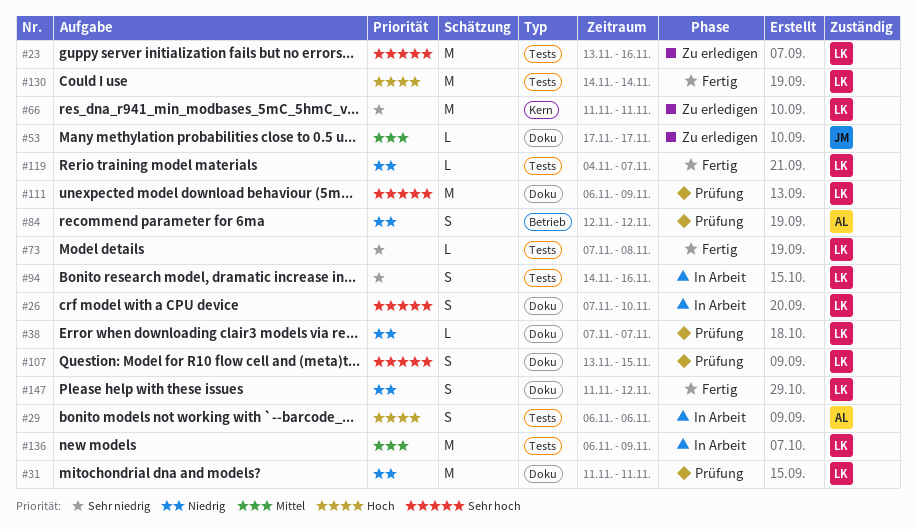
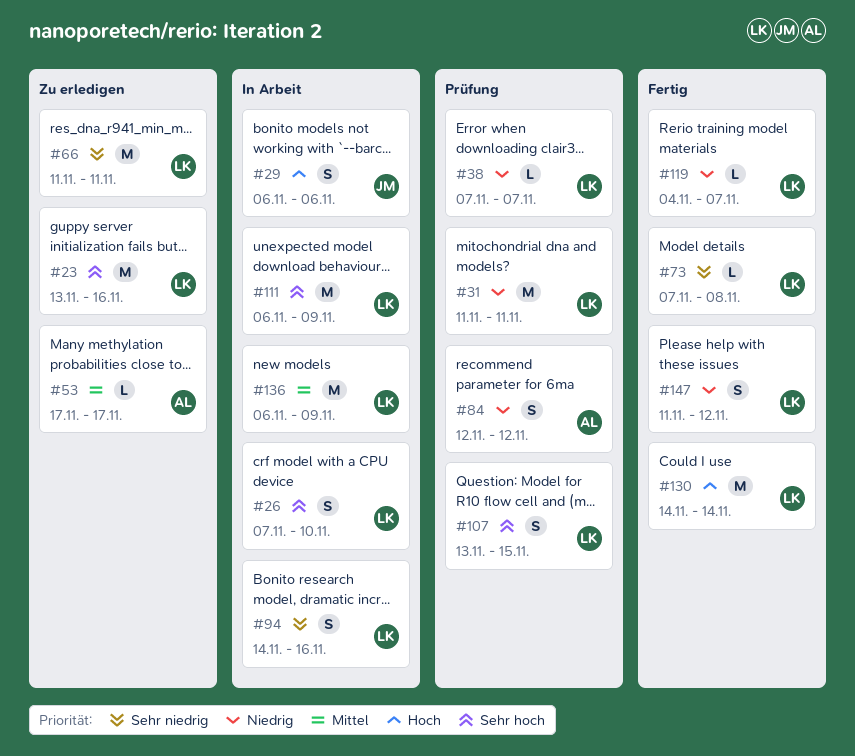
#29, owner: AL -> JM
#53, owner: JM -> AL
#111, status: Prüfung -> In Arbeit

